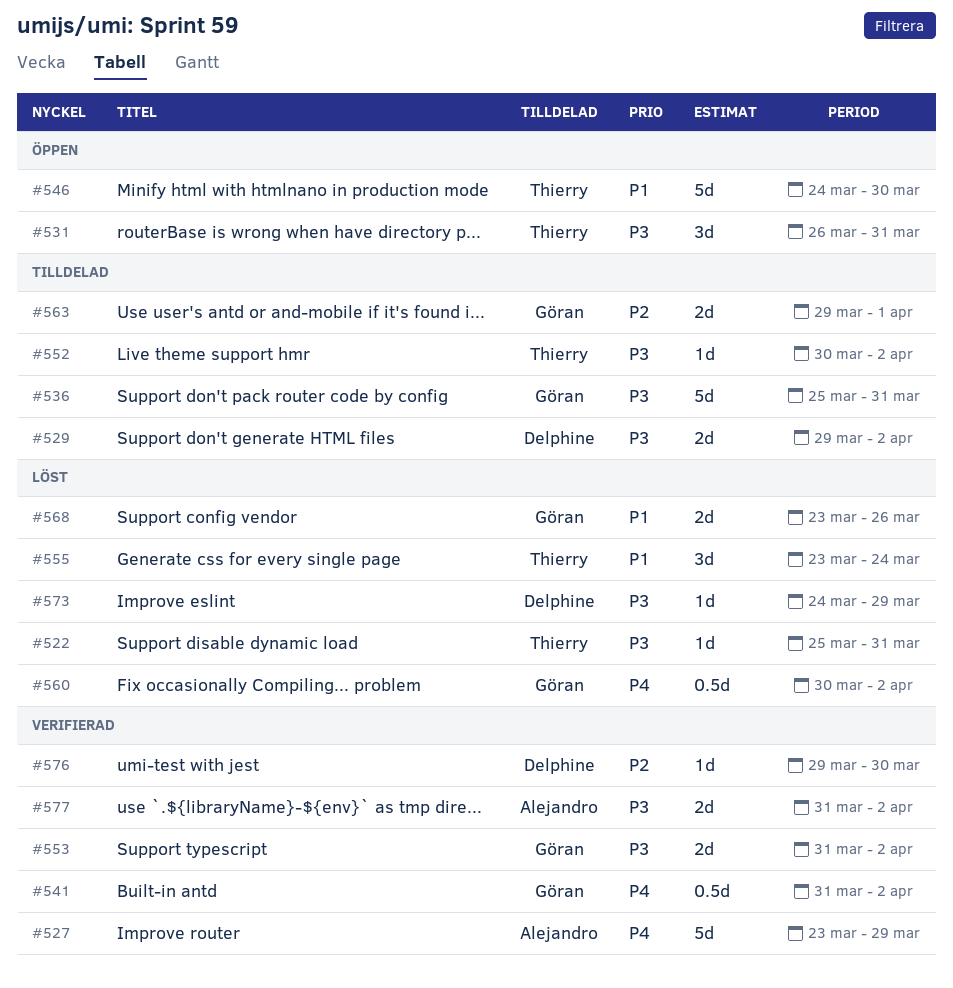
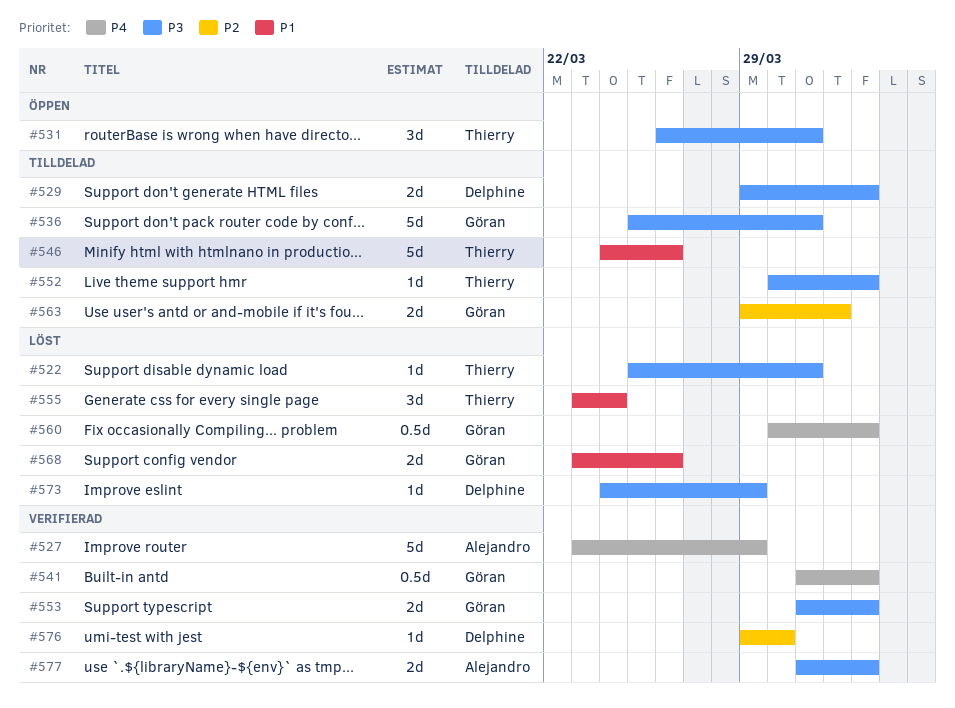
#546, status: Öppen -> Tilldelad
#546, due: Mar 30 -> Mar 26

